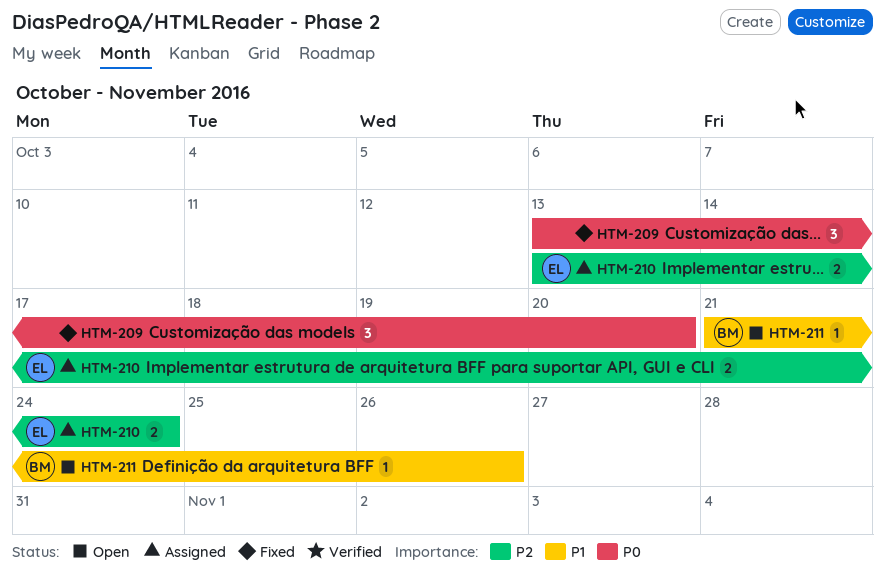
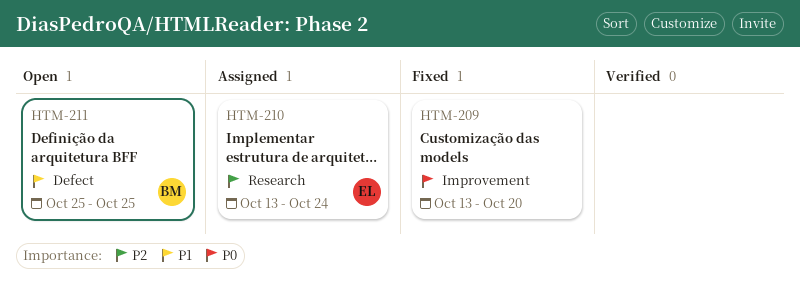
HTM-211, start: Oct 21 -> Oct 25
HTM-211, due: Oct 26 -> Oct 25

